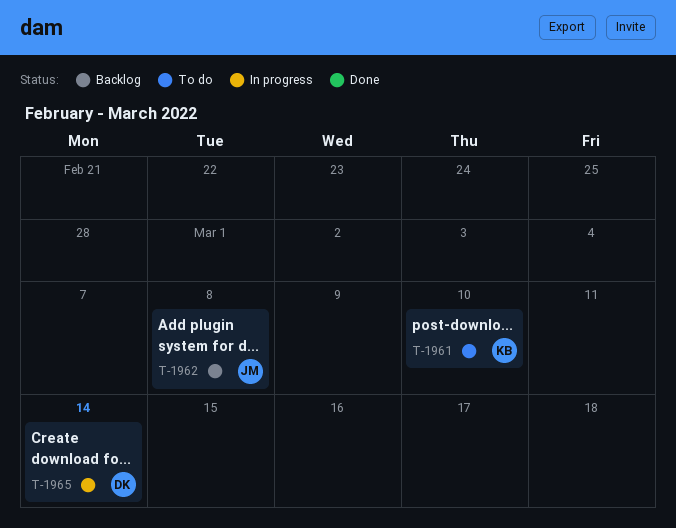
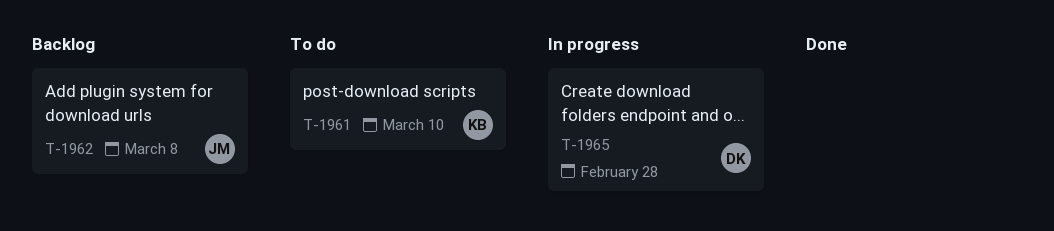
T-1965, due: Mar 14 -> Feb 28

